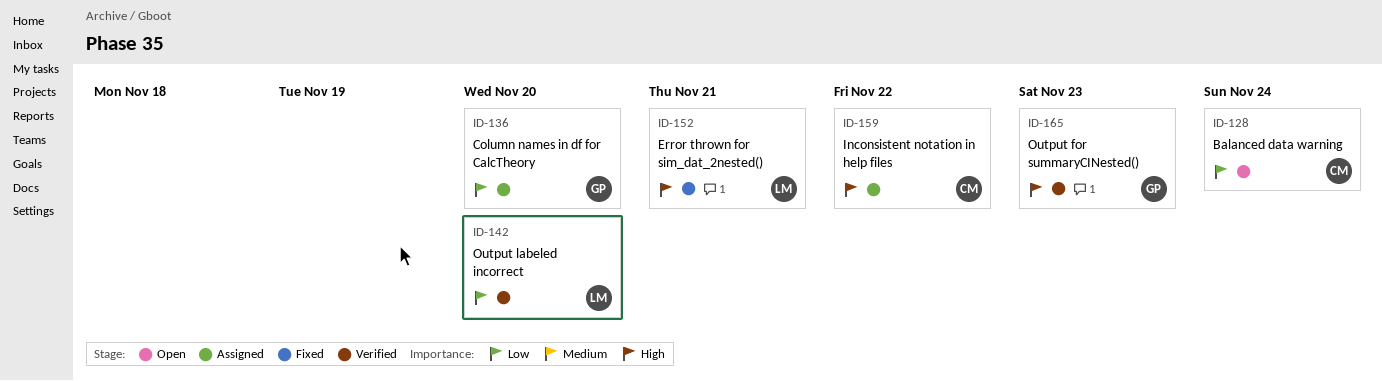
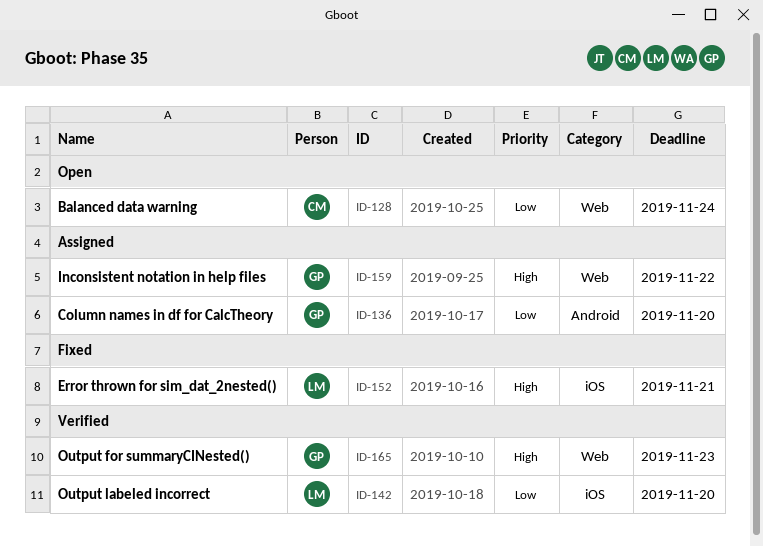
ID-159, owner: CM -> GP

